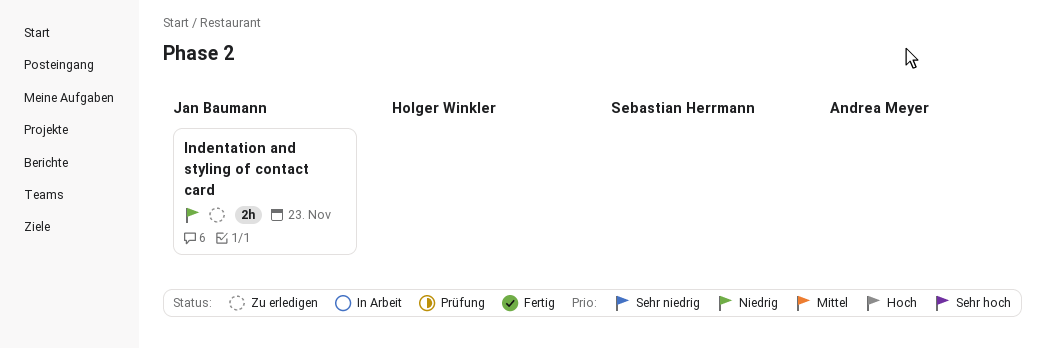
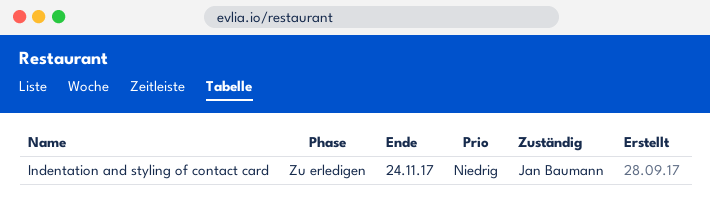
Indentation and styling of contact card, due: Nov 23 -> Nov 24

